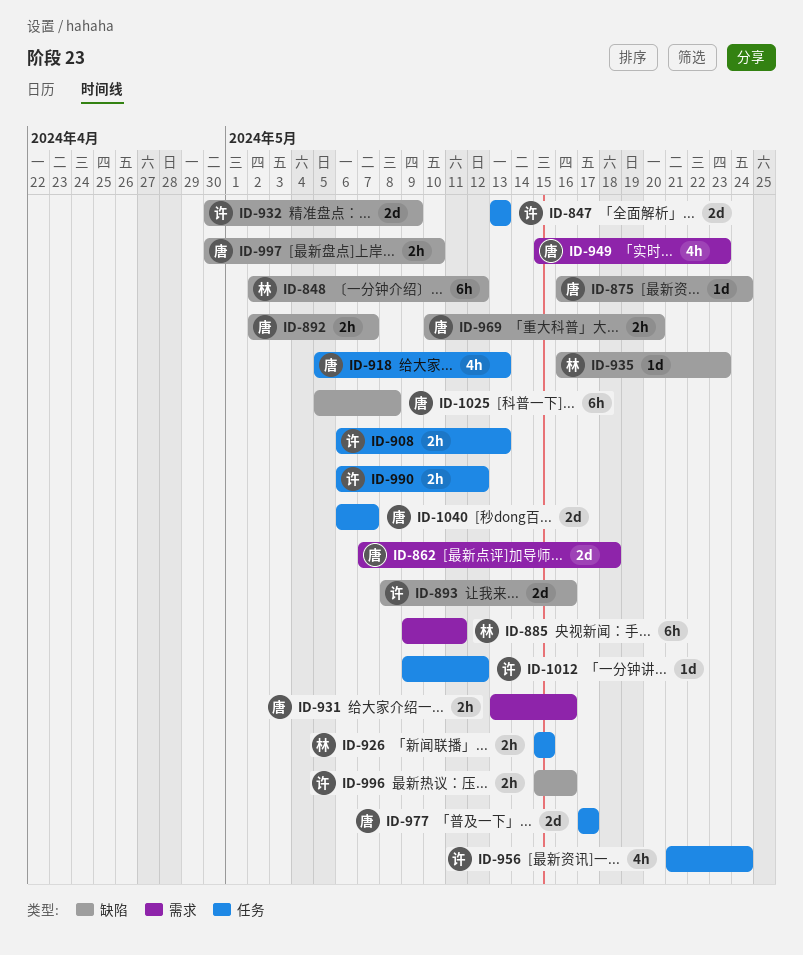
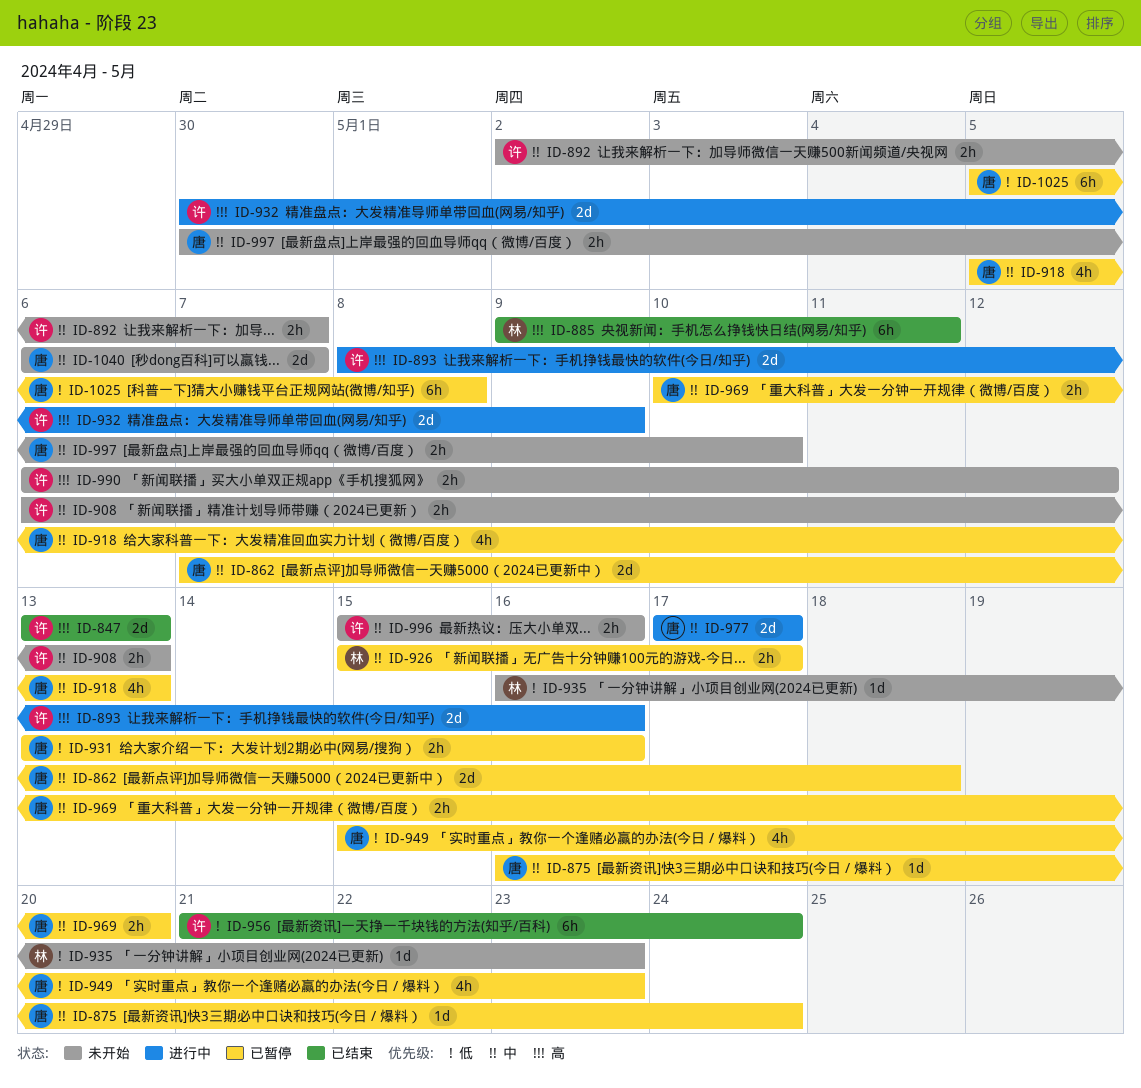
ID-848: present -> none
ID-892, owner: 唐 -> 许
ID-926, due: May 15 -> May 17
ID-956, estimate: 4h -> 6h
ID-1012: present -> none

